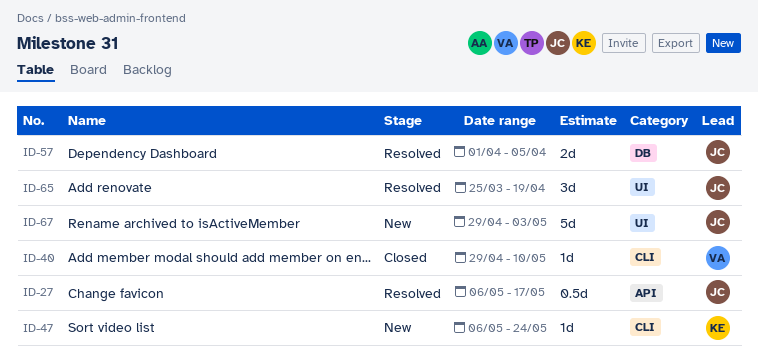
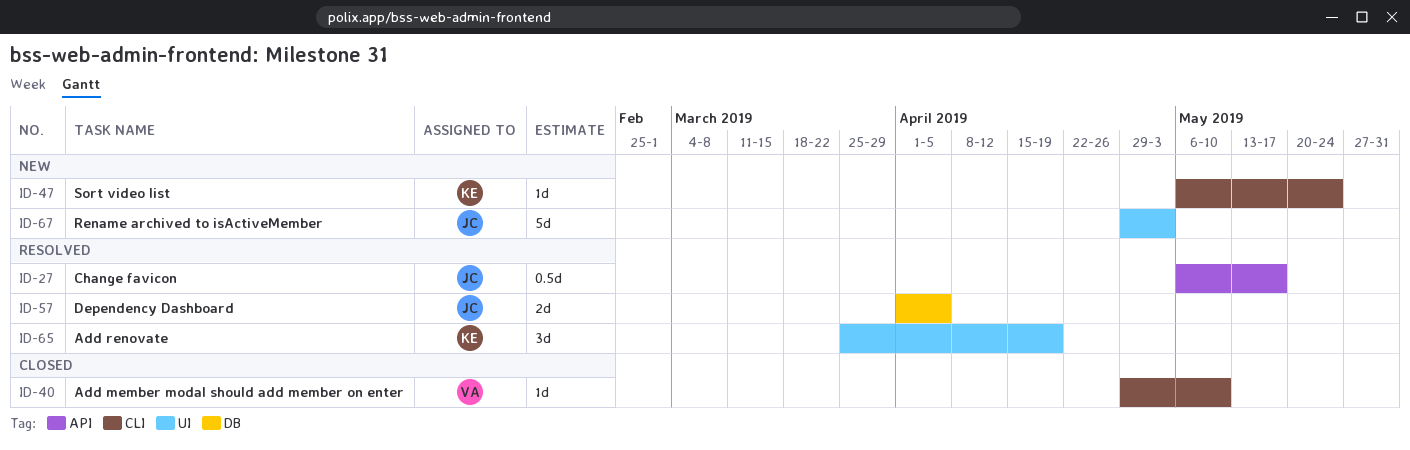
ID-65, owner: JC -> KE

